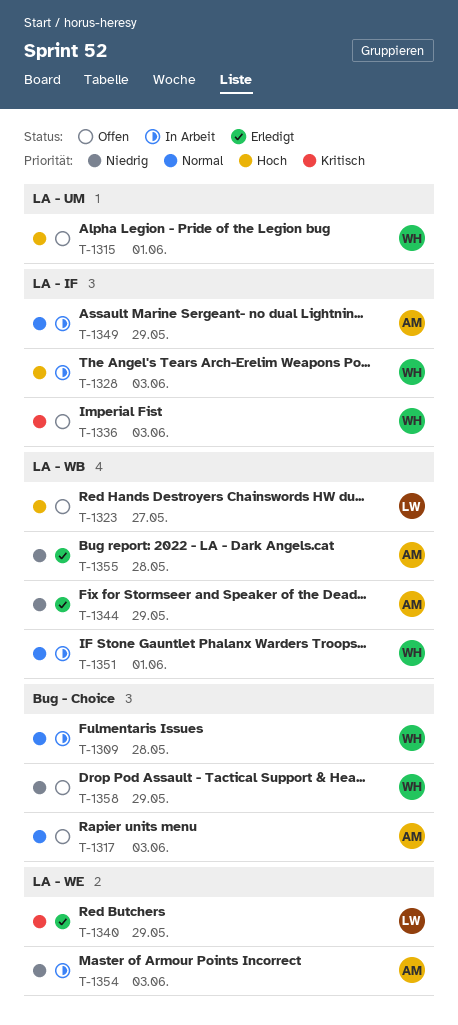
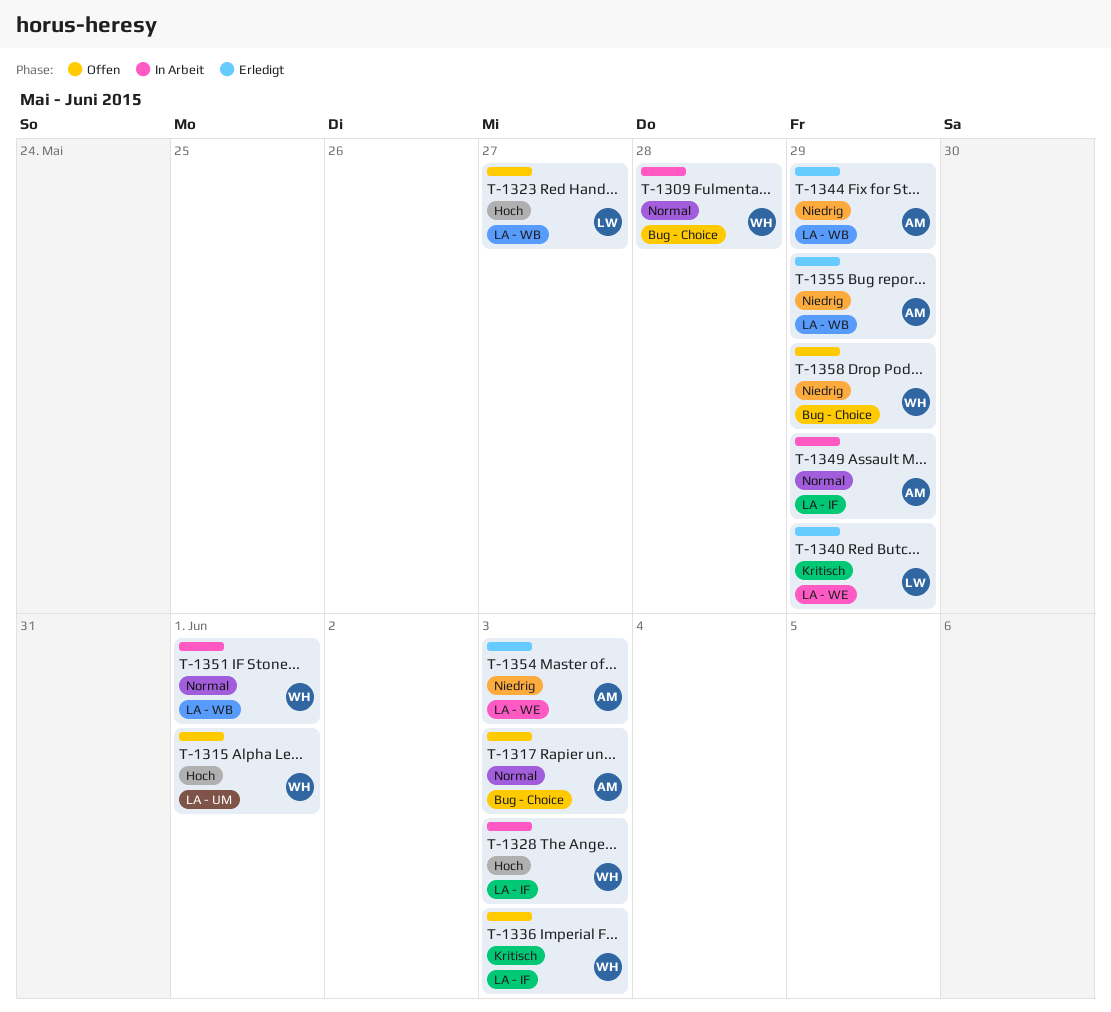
T-1354, status: In Arbeit -> Erledigt
T-1355, due: May 28 -> May 29

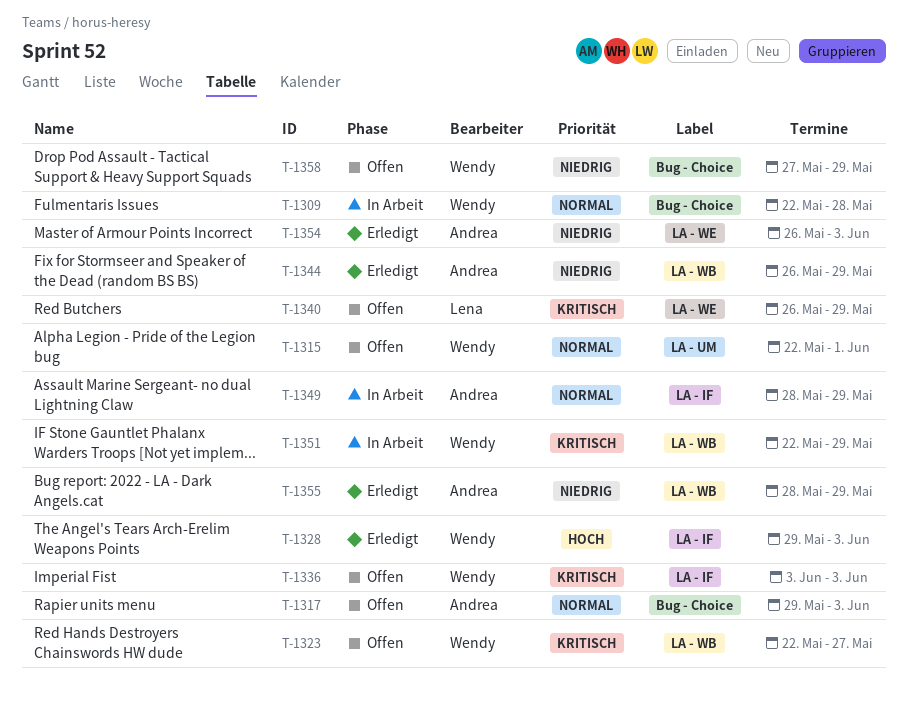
T-1315, priority: Hoch -> Normal
T-1323, owner: Lena -> Wendy
T-1323, priority: Hoch -> Kritisch
T-1328, status: In Arbeit -> Erledigt
T-1340, status: Erledigt -> Offen
T-1351, priority: Normal -> Kritisch
T-1351, due: Jun 1 -> May 29

